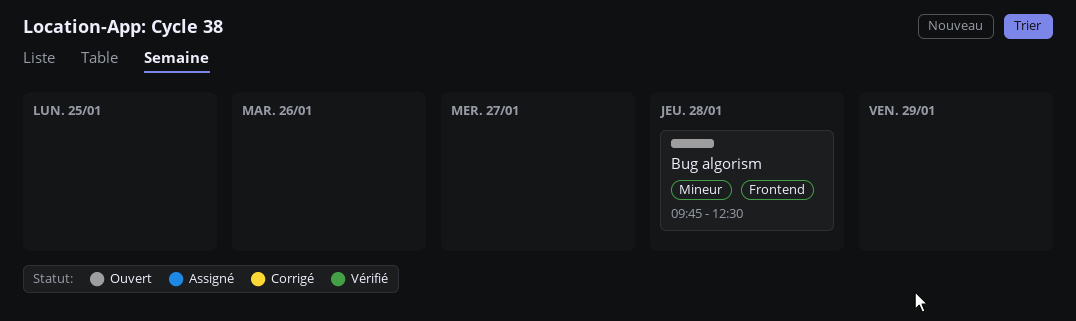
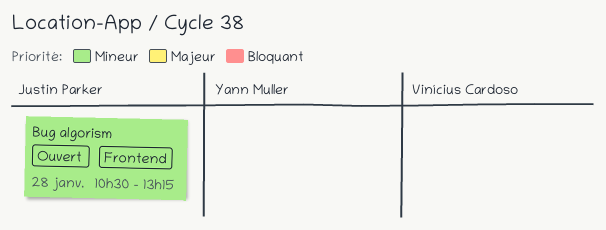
Bug algorism, begins: 09:45 -> 10:30
Bug algorism, ends: 12:30 -> 13:15

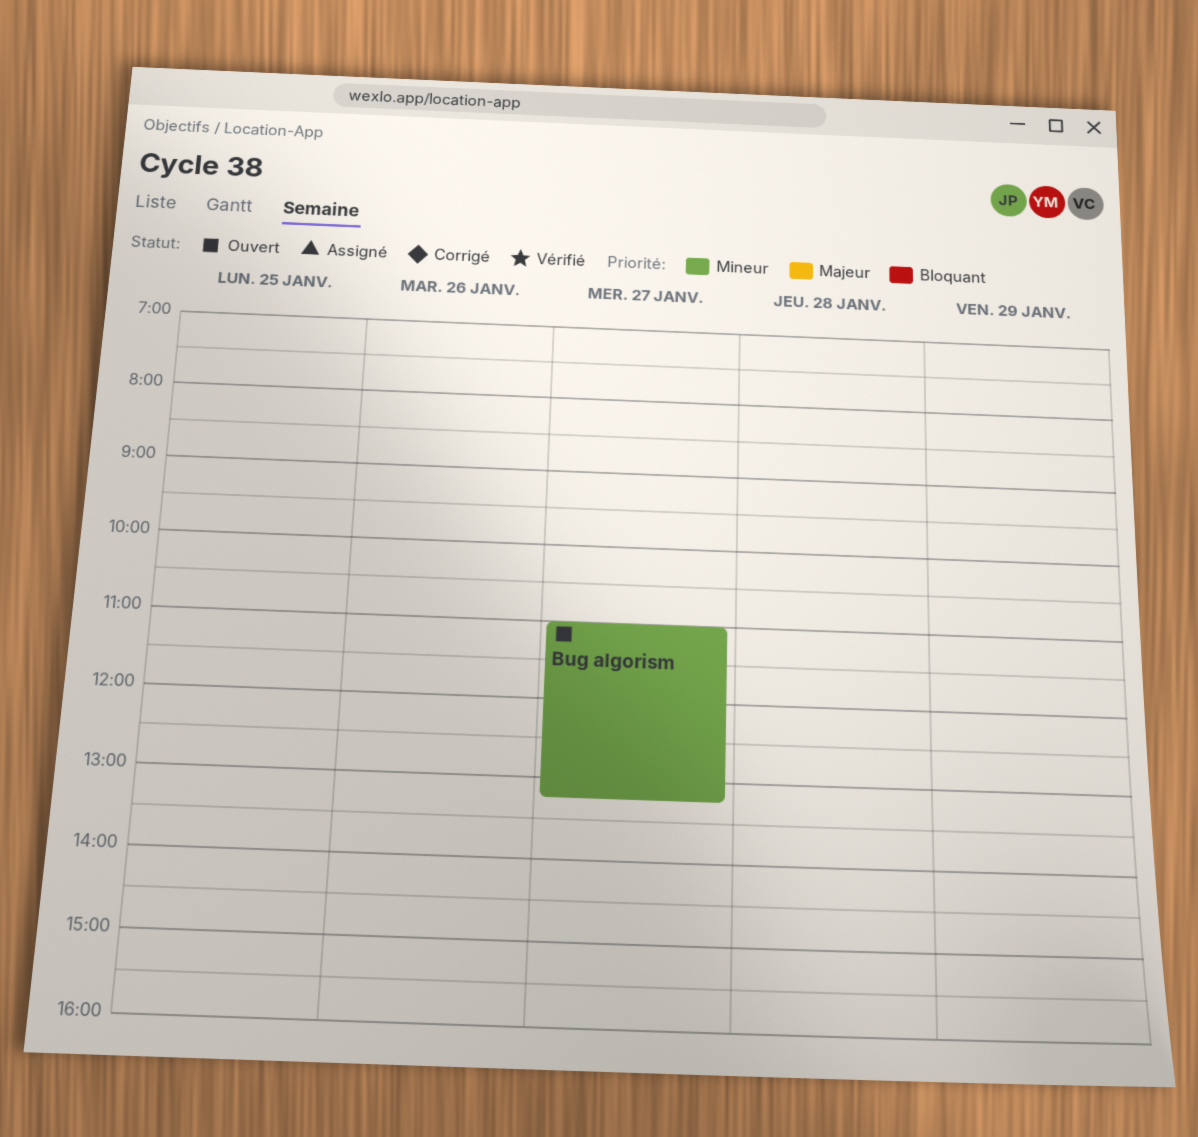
Bug algorism, day: Jan 28 -> Jan 27
Bug algorism, begins: 10:30 -> 11:00

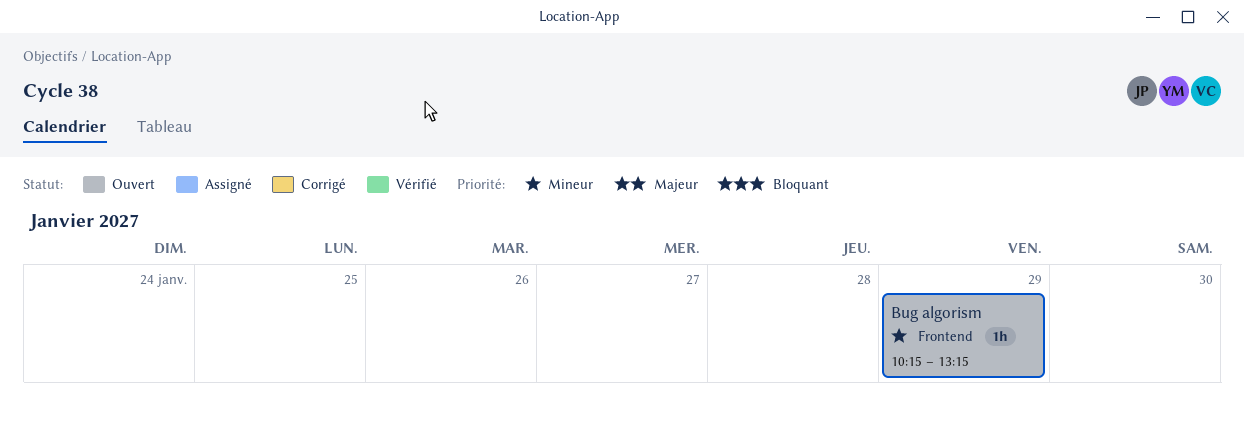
Bug algorism, day: Jan 27 -> Jan 29
Bug algorism, begins: 11:00 -> 10:15

